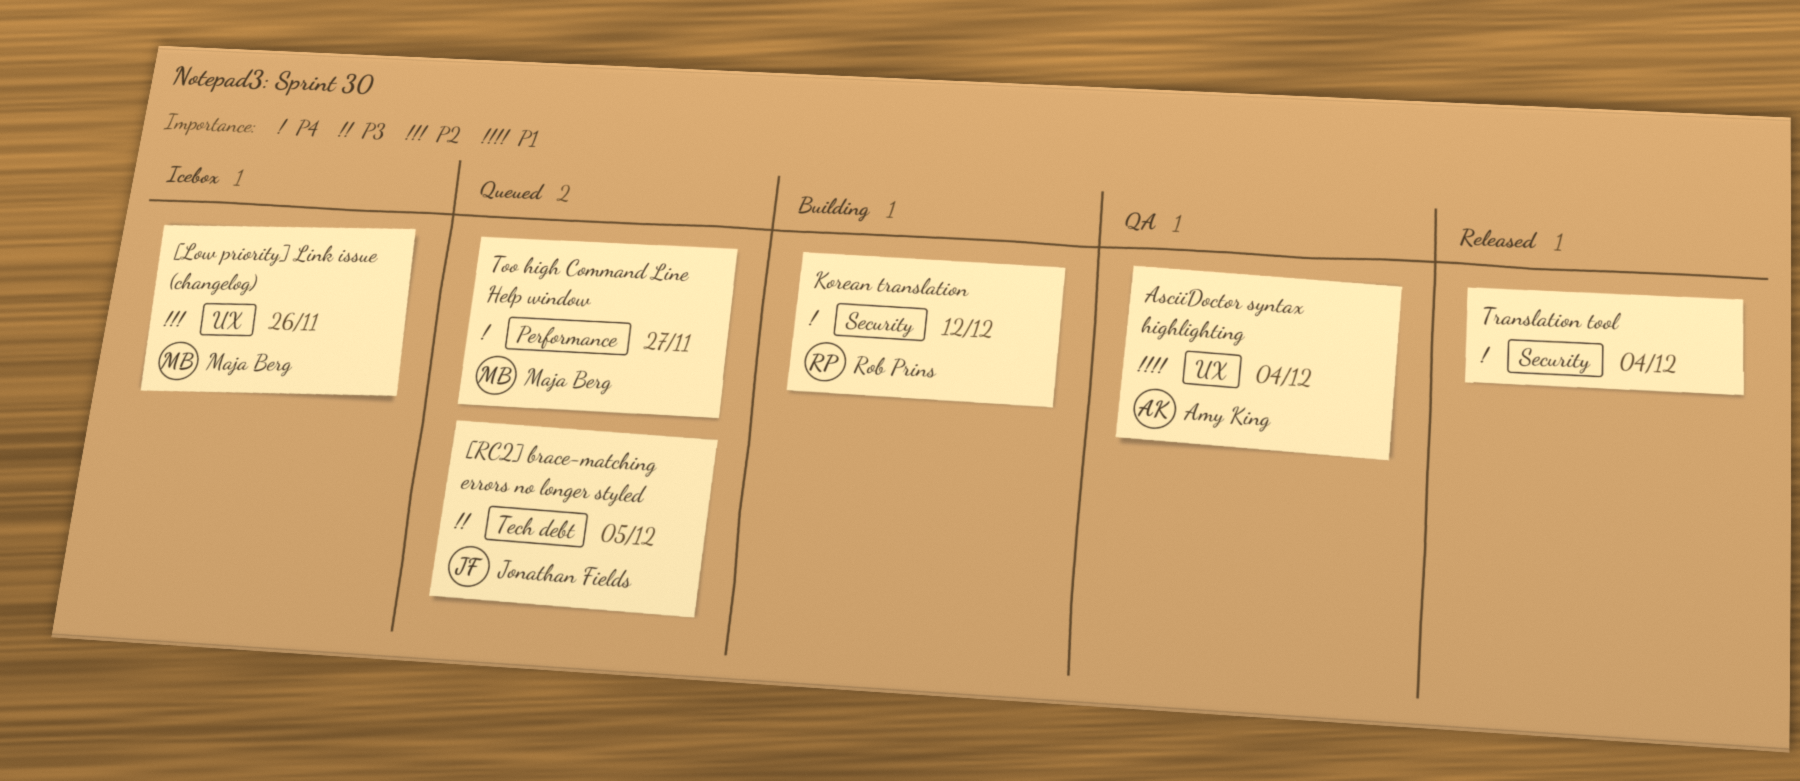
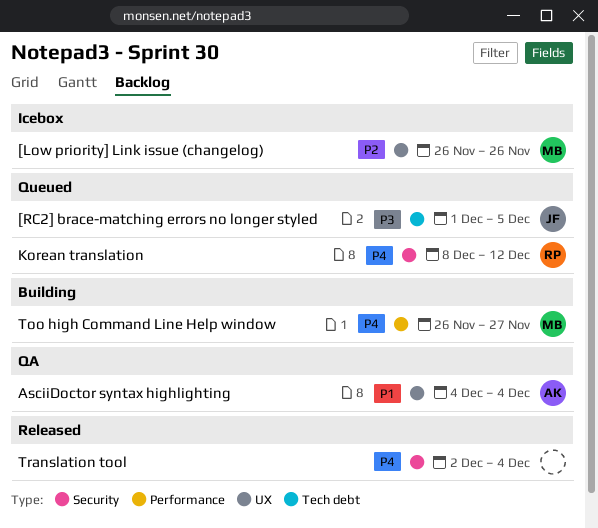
Korean translation, status: Building -> Queued
Too high Command Line Help window, status: Queued -> Building

